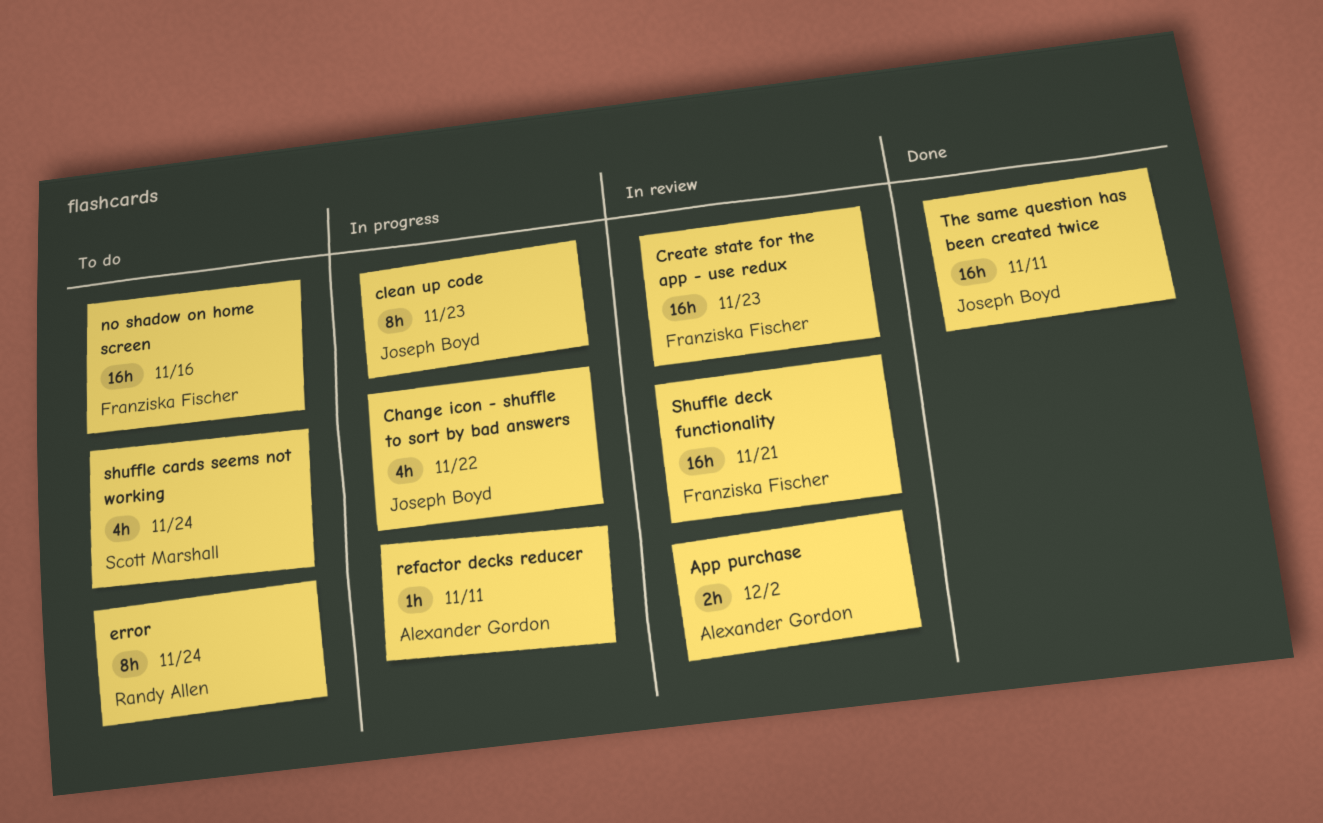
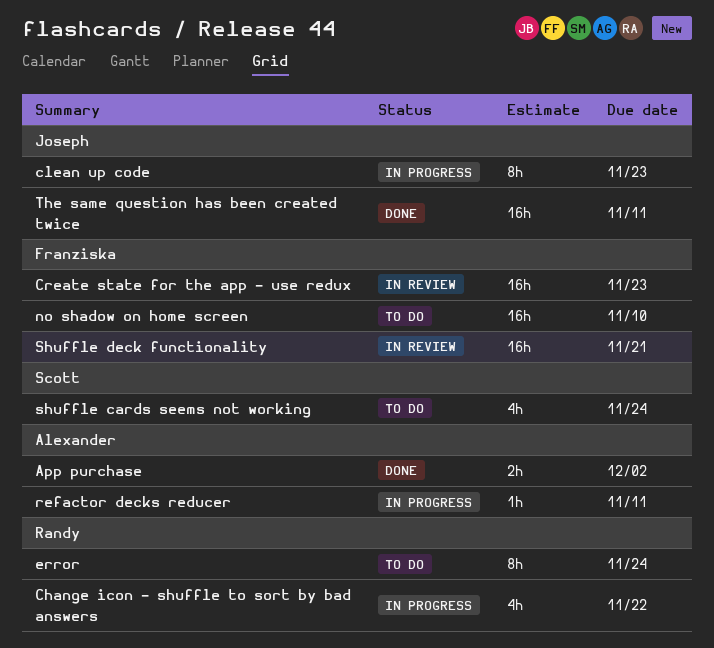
App purchase, status: In review -> Done
Change icon - shuffle to sort by bad answers, owner: Joseph Boyd -> Randy Allen
no shadow on home screen, due: Nov 16 -> Nov 10

